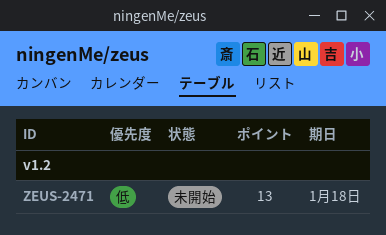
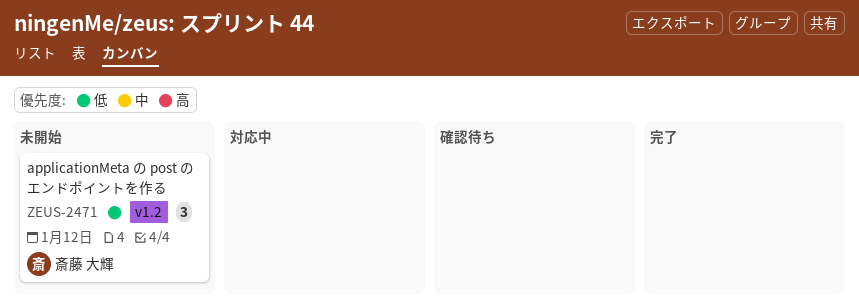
ZEUS-2471, estimate: 13 -> 3
ZEUS-2471, due: Jan 18 -> Jan 12

